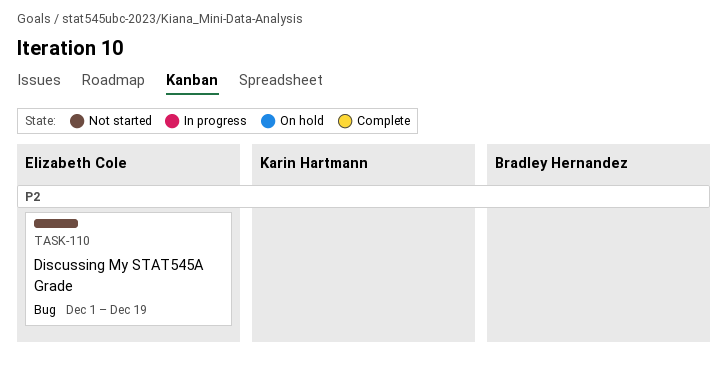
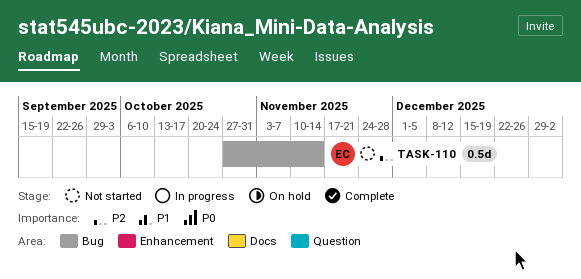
TASK-110, start: Dec 1 -> Oct 27
TASK-110, due: Dec 19 -> Nov 14

